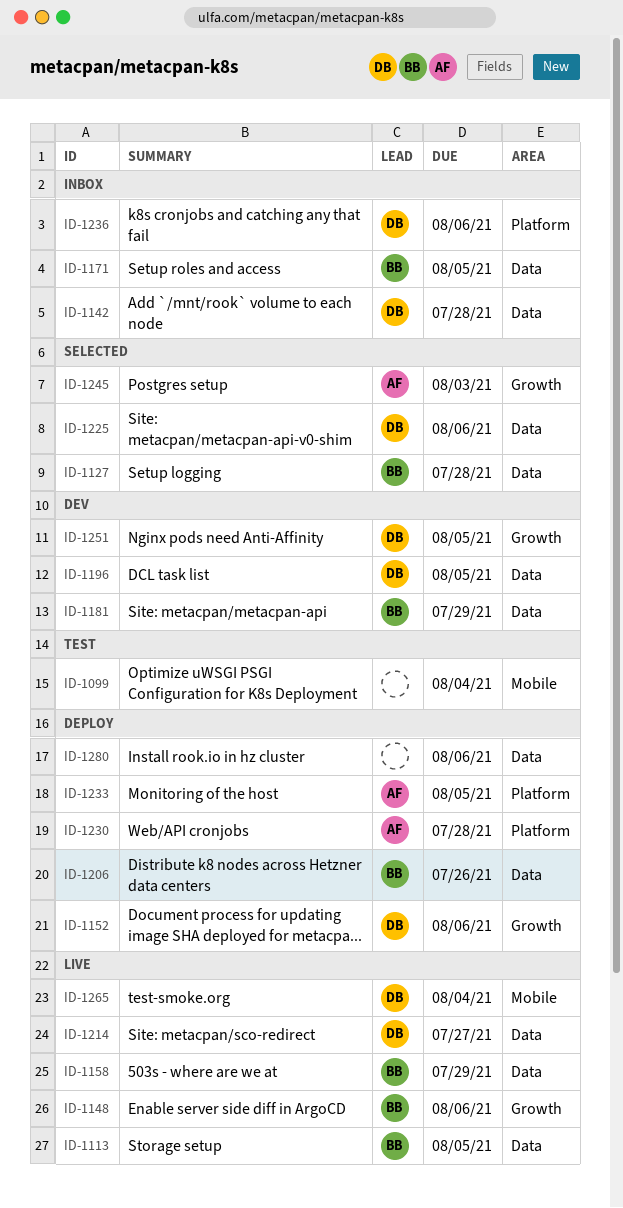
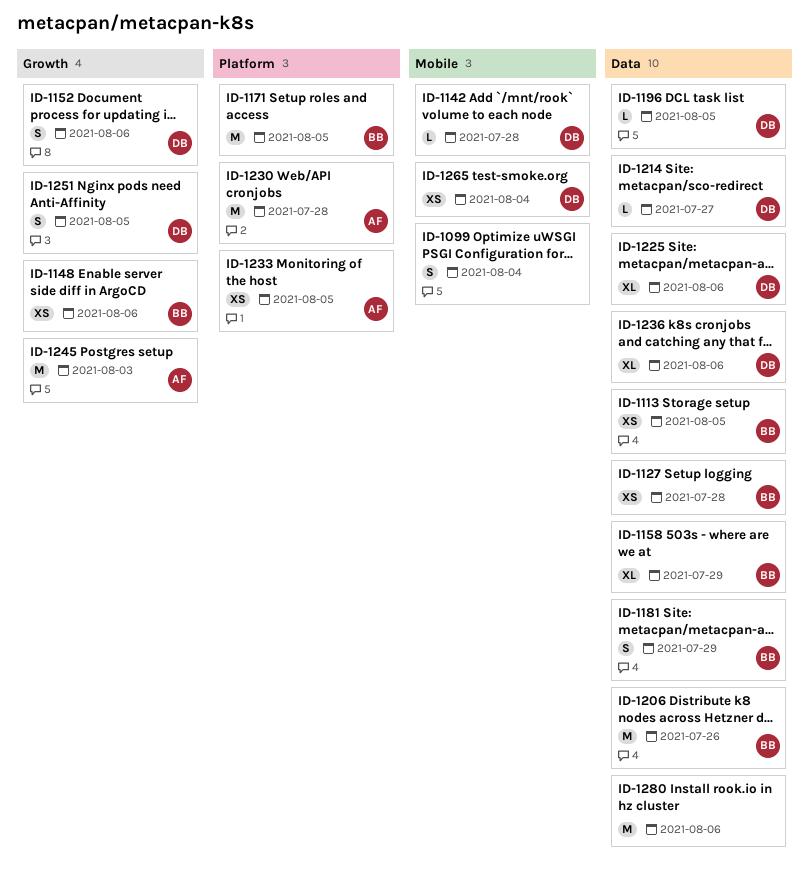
ID-1142, label: Data -> Mobile
ID-1171, label: Data -> Platform
ID-1236, label: Platform -> Data

